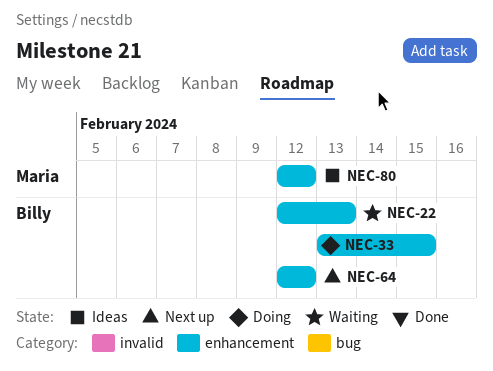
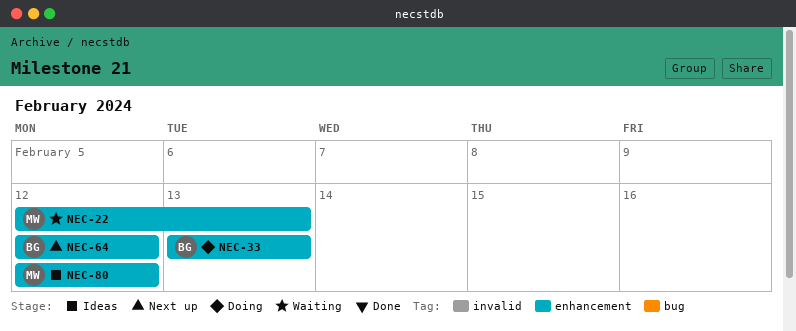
NEC-22, owner: Billy -> Maria
NEC-33, due: Feb 15 -> Feb 13

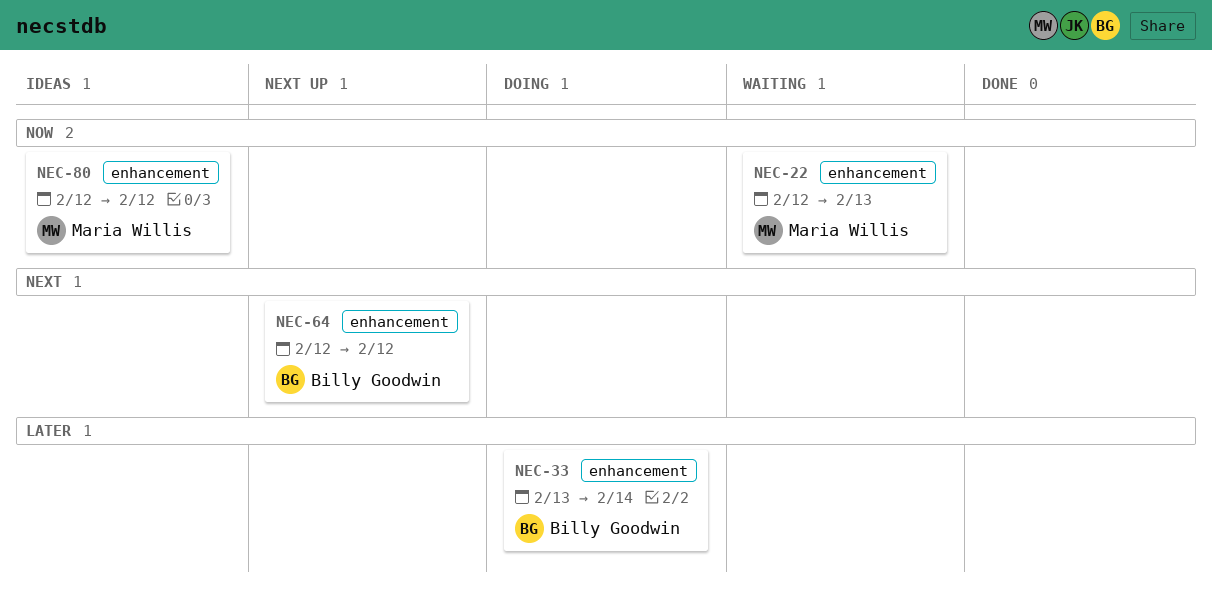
NEC-33, due: Feb 13 -> Feb 14

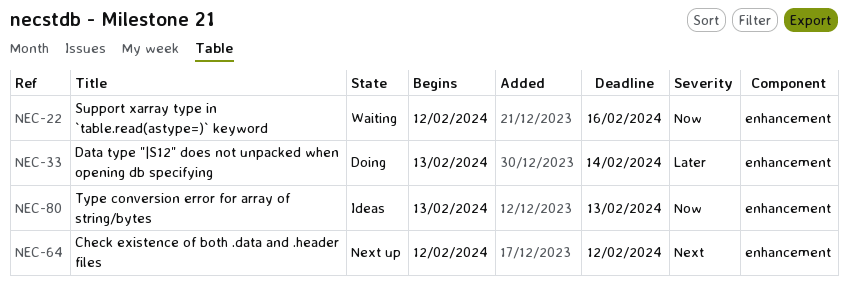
NEC-22, due: Feb 13 -> Feb 16
NEC-80, start: Feb 12 -> Feb 13
NEC-80, due: Feb 12 -> Feb 13

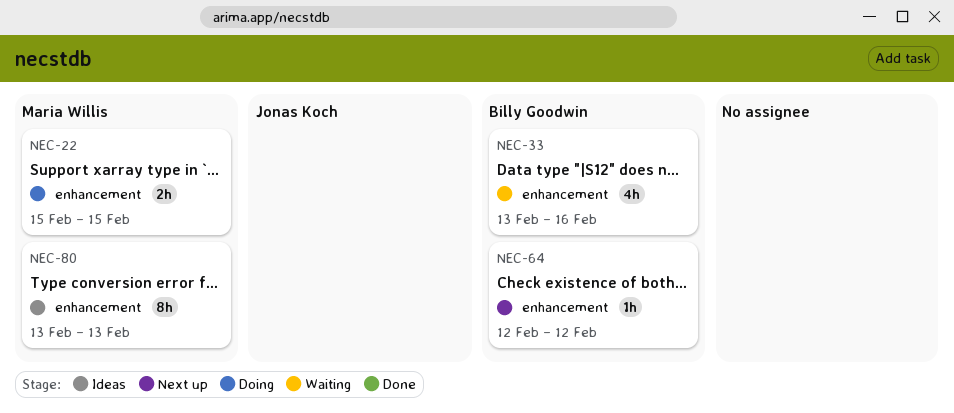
NEC-22, status: Waiting -> Doing
NEC-22, start: Feb 12 -> Feb 15
NEC-22, due: Feb 16 -> Feb 15
NEC-33, status: Doing -> Waiting
NEC-33, due: Feb 14 -> Feb 16

